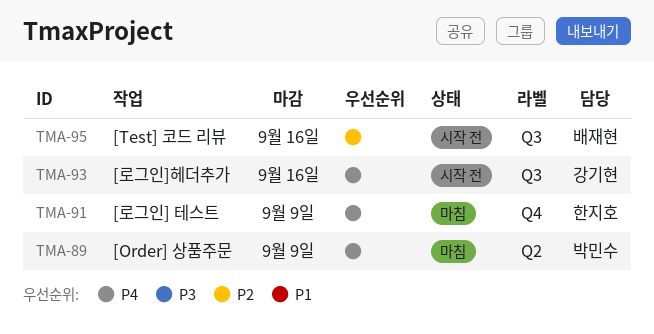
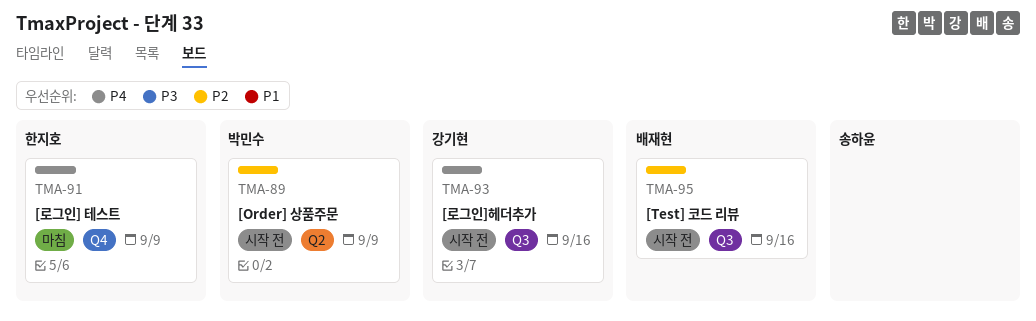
TMA-89, status: 마침 -> 시작 전
TMA-89, priority: P4 -> P2

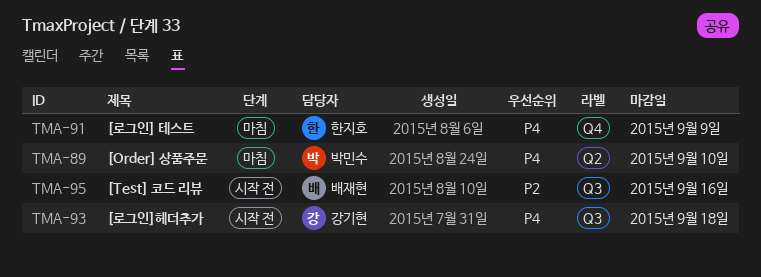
TMA-89, status: 시작 전 -> 마침
TMA-89, priority: P2 -> P4
TMA-89, due: Sep 9 -> Sep 10
TMA-93, due: Sep 16 -> Sep 18

